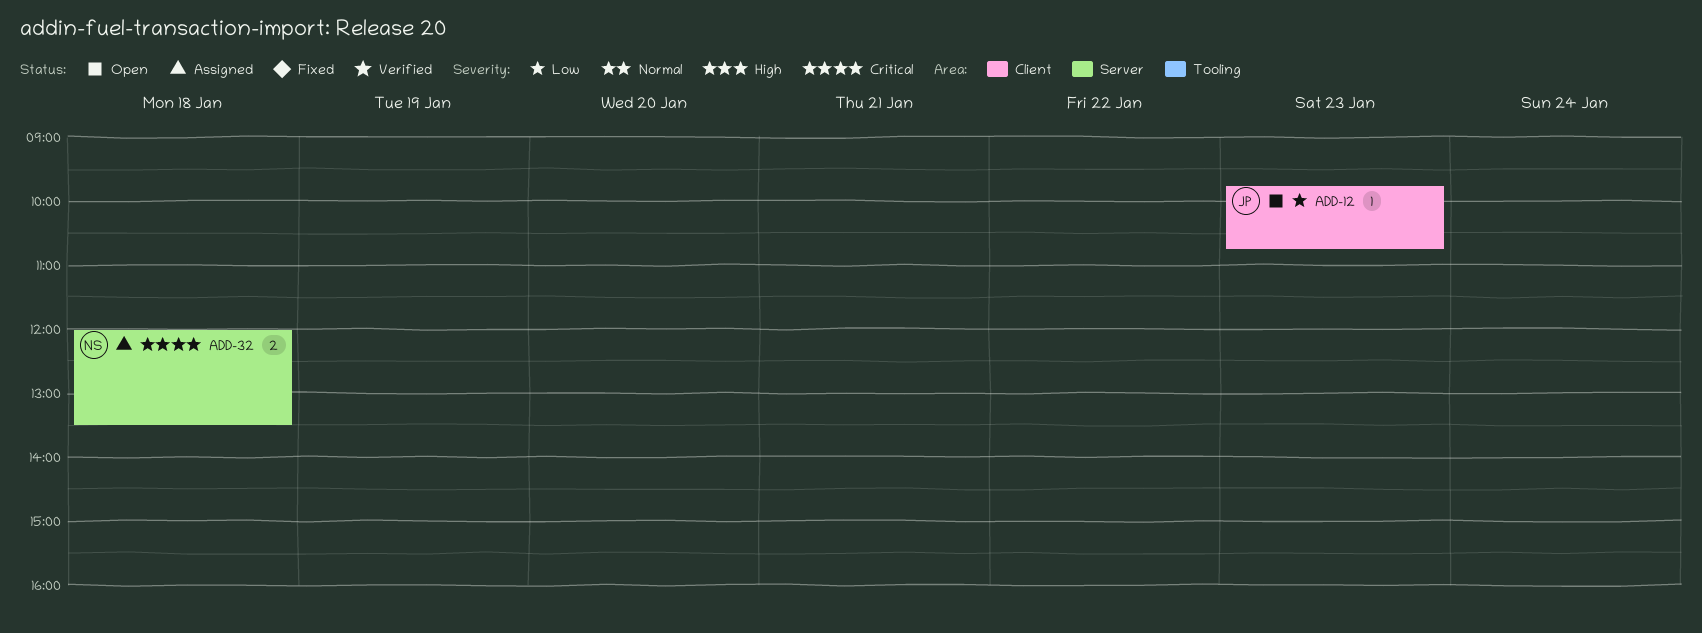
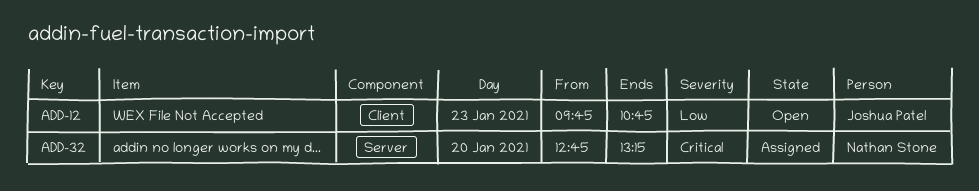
ADD-32, day: Jan 18 -> Jan 20
ADD-32, begins: 12:00 -> 12:45
ADD-32, ends: 13:30 -> 13:15

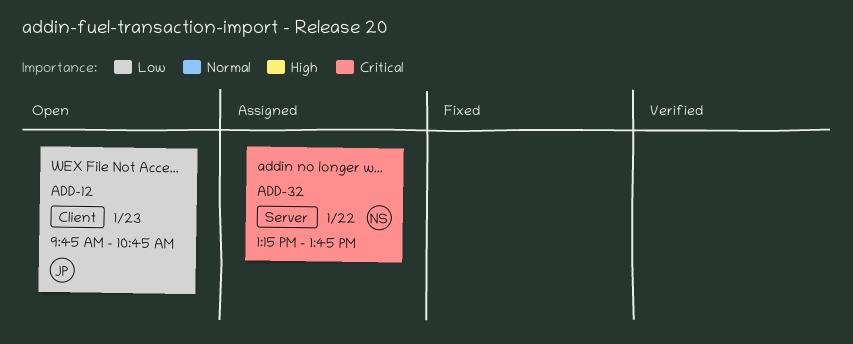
ADD-32, day: Jan 20 -> Jan 22
ADD-32, begins: 12:45 -> 13:15
ADD-32, ends: 13:15 -> 13:45

